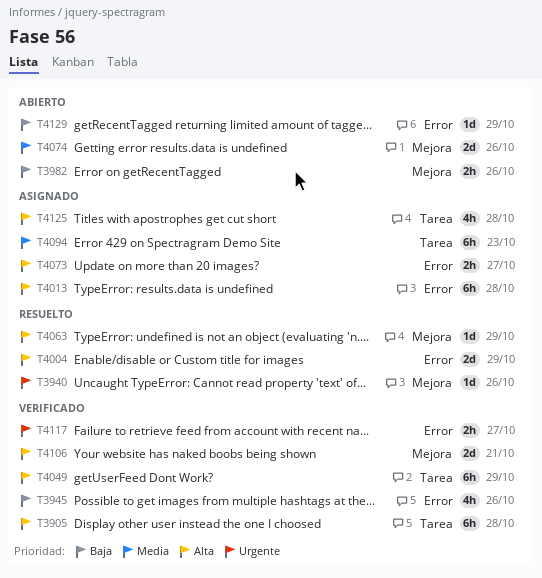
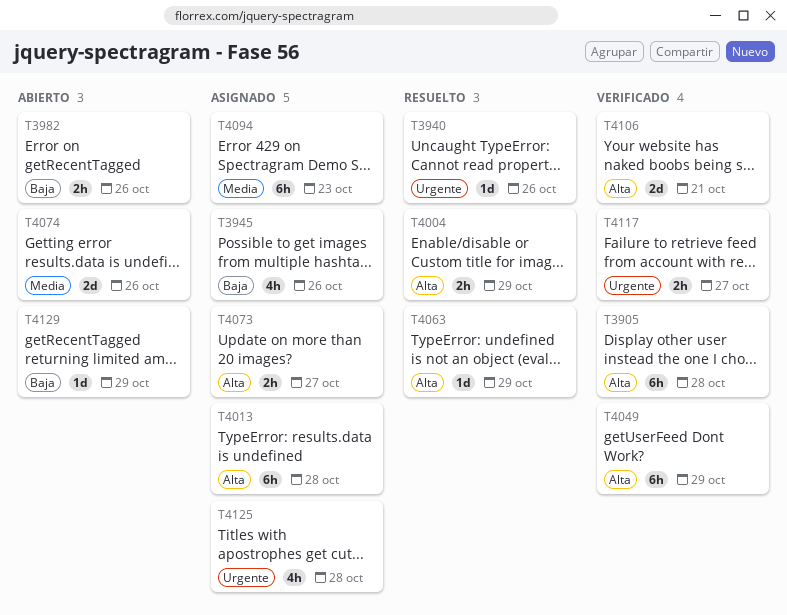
T3945, status: Verificado -> Asignado
T4004, estimate: 2d -> 2h
T4125, priority: Alta -> Urgente

